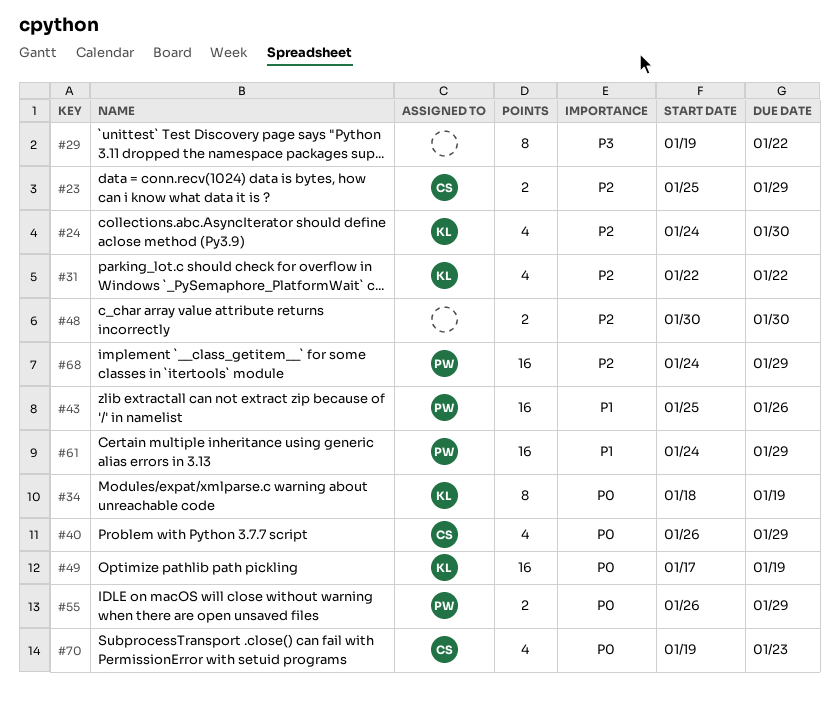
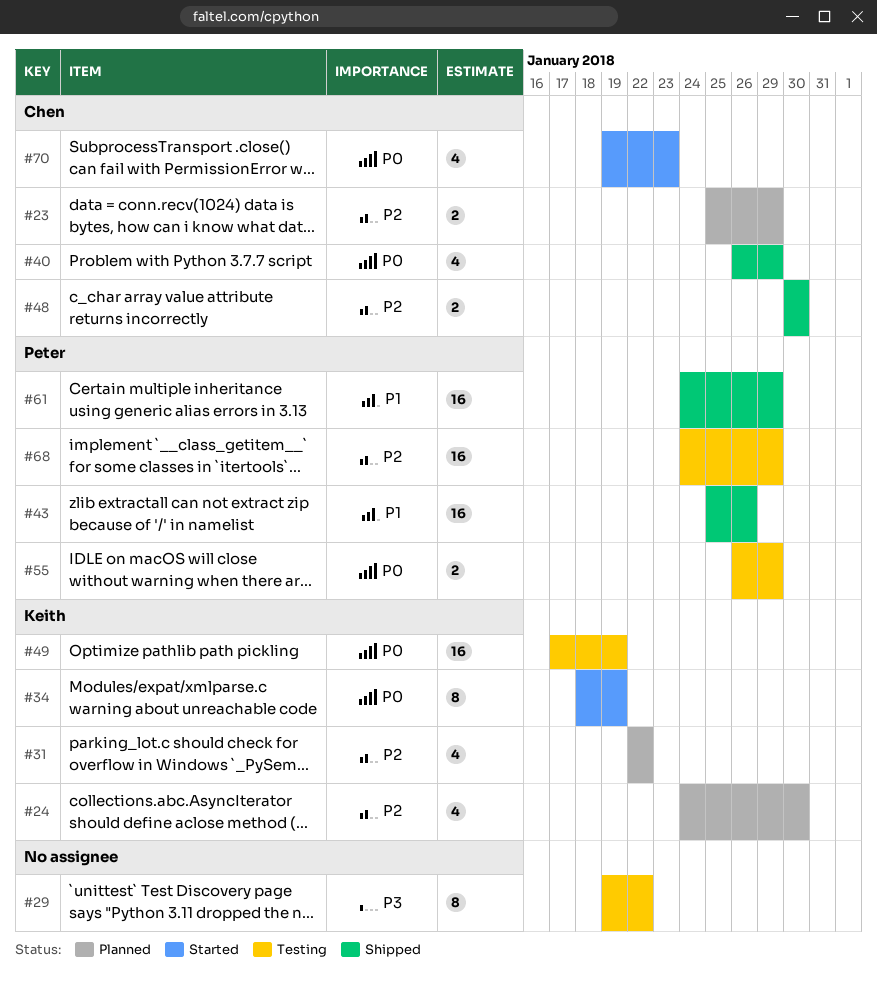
#48, owner: none -> Chen

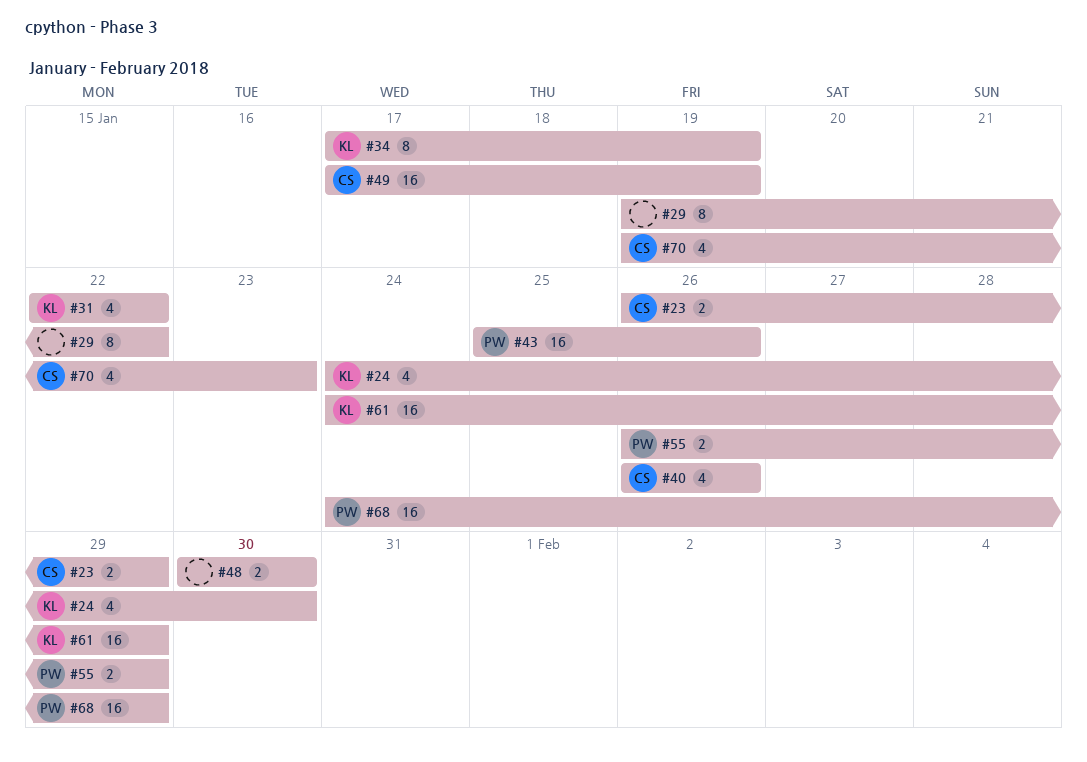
#23, start: Jan 25 -> Jan 26
#34, start: Jan 18 -> Jan 17
#40, due: Jan 29 -> Jan 26
#48, owner: Chen -> none
#49, owner: Keith -> Chen
#61, owner: Peter -> Keith

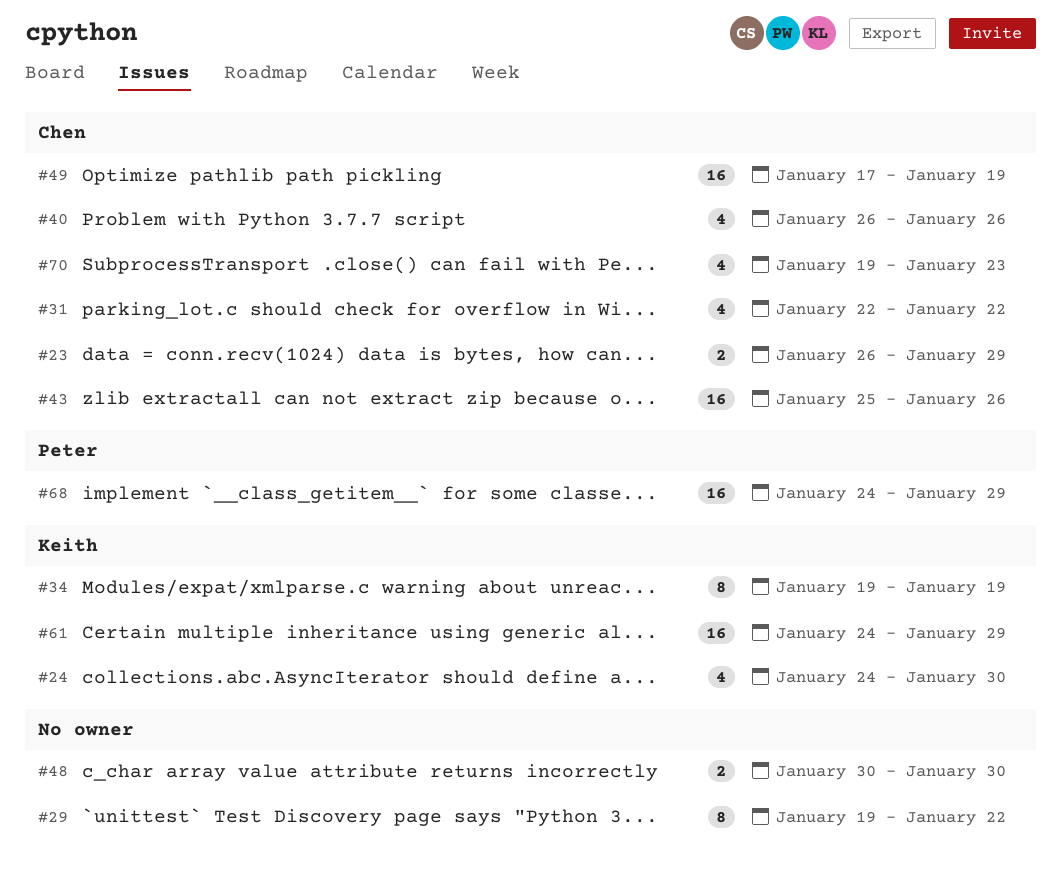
#31, owner: Keith -> Chen
#34, start: Jan 17 -> Jan 19
#43, owner: Peter -> Chen
#55: present -> none

